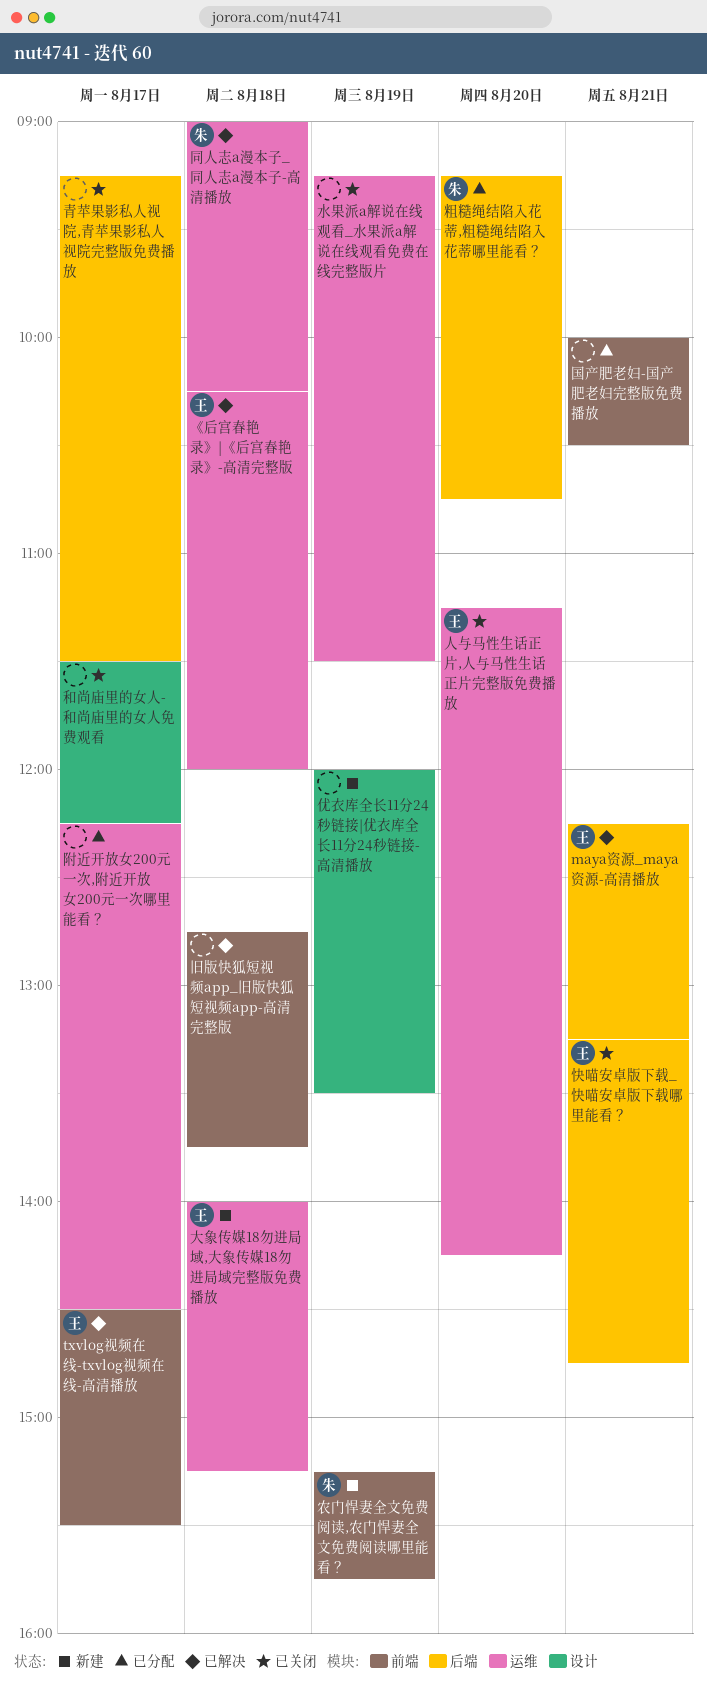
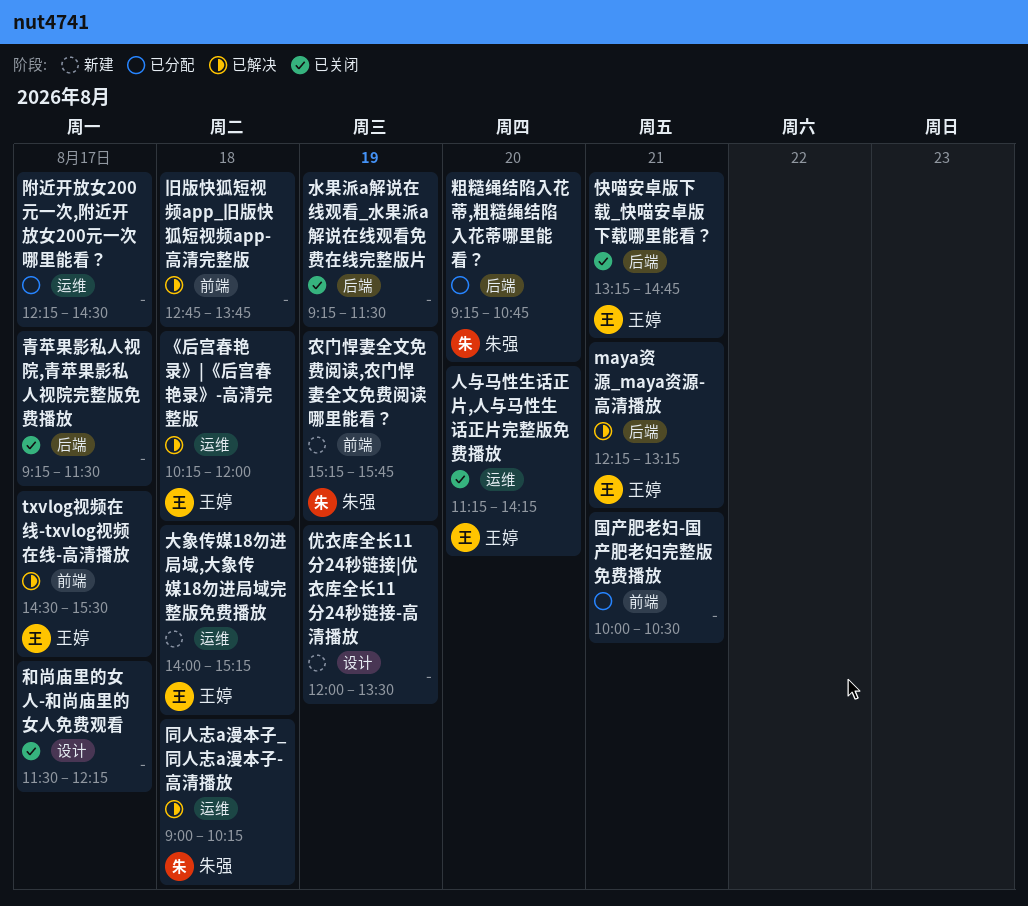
水果派a解说在线观看_水果派a解说在线观看免费在线完整版片, label: 运维 -> 后端

